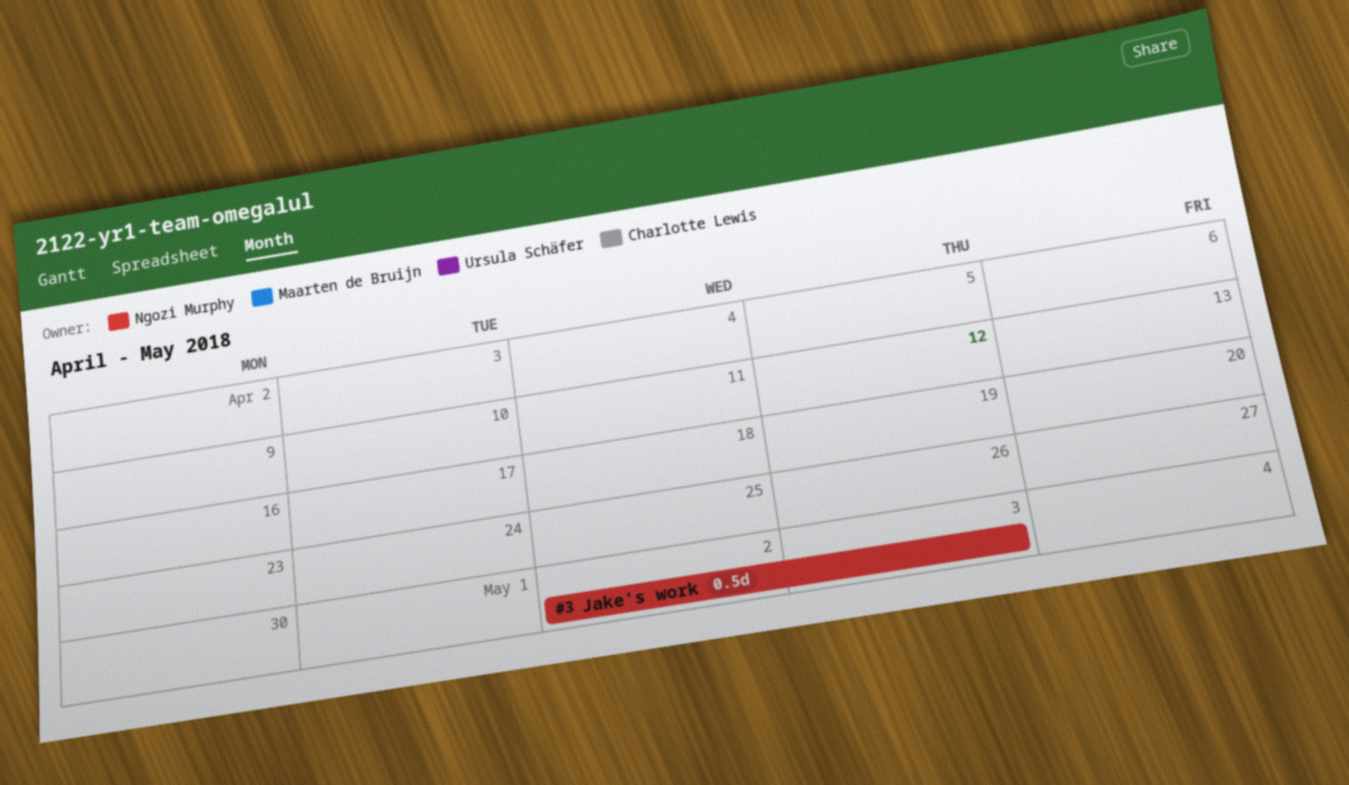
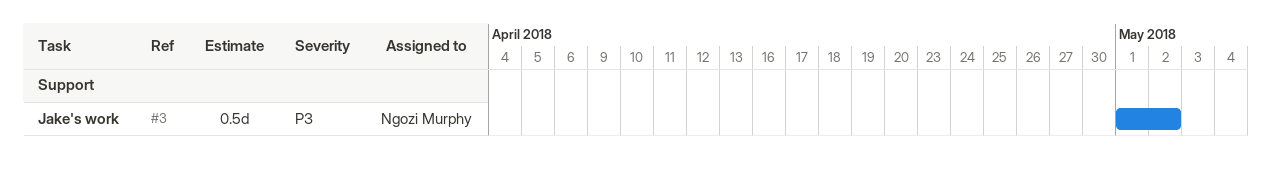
#3, start: May 2 -> May 1
#3, due: May 3 -> May 2

